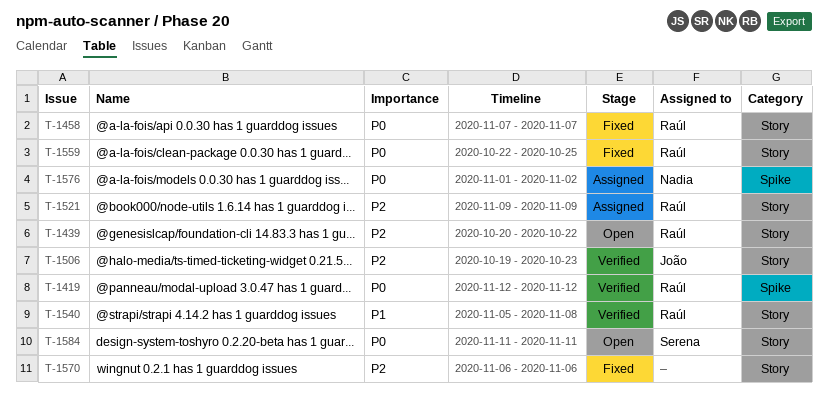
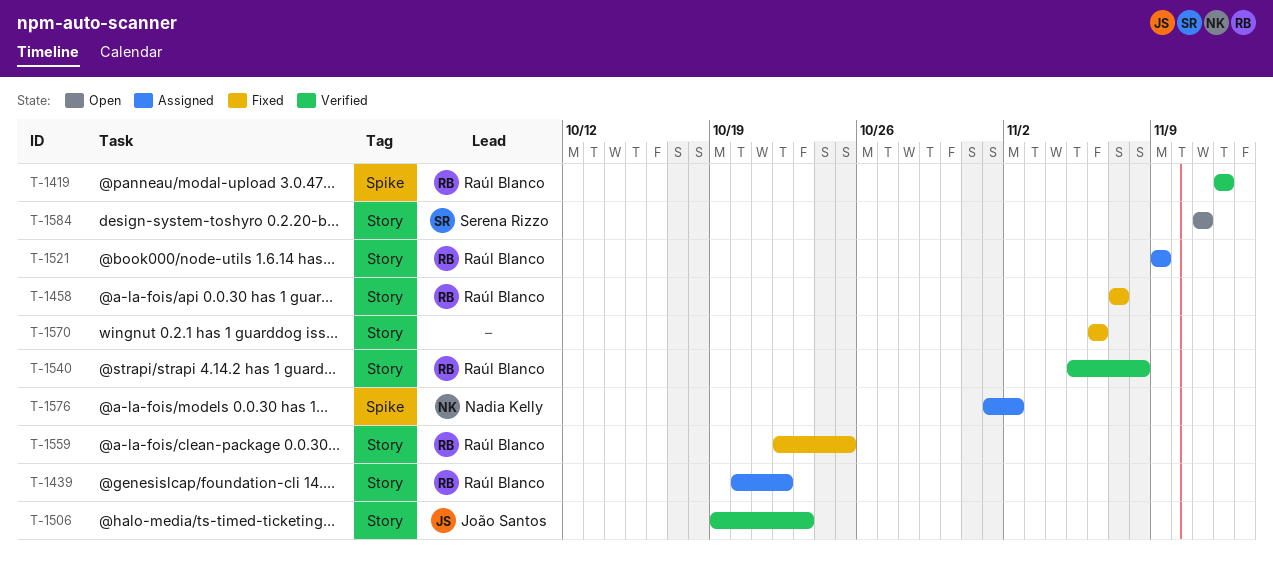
T-1439, status: Open -> Assigned

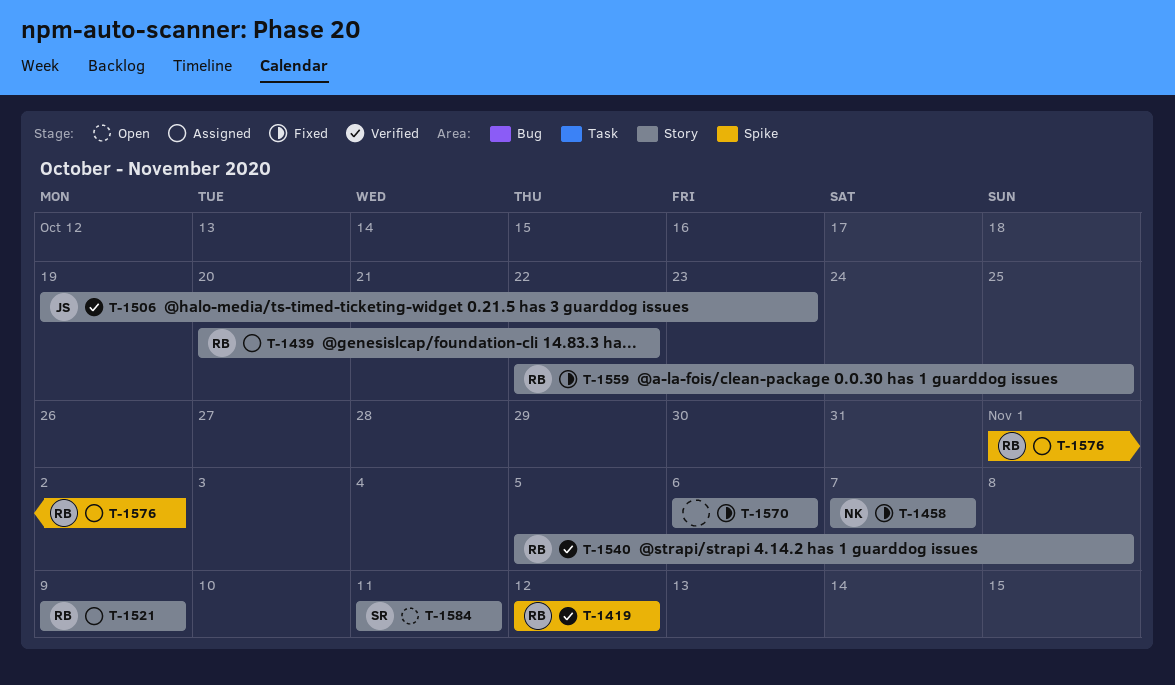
T-1458, owner: Raúl Blanco -> Nadia Kelly
T-1576, owner: Nadia Kelly -> Raúl Blanco

